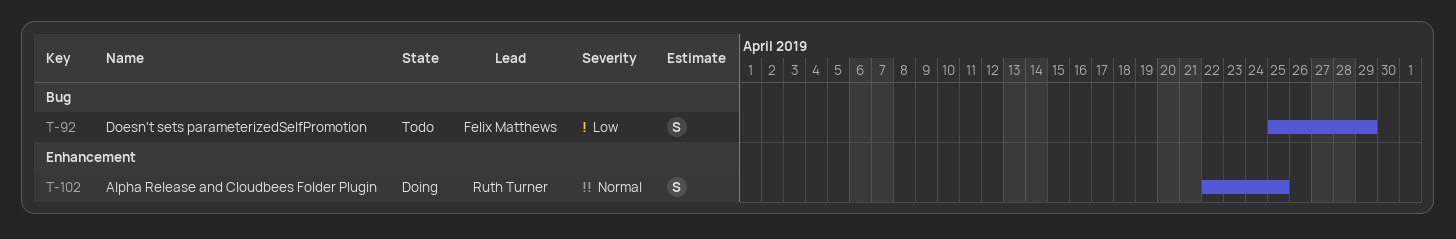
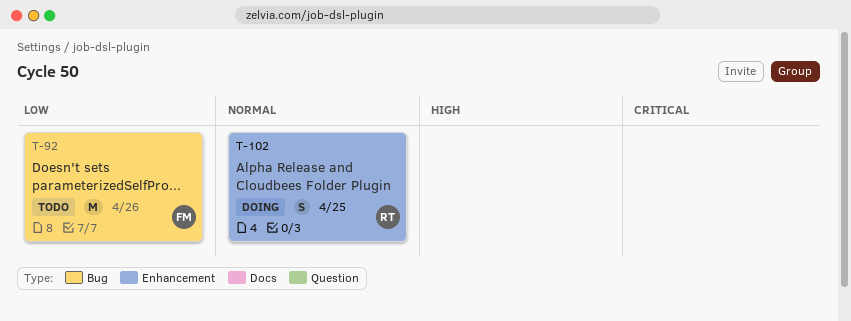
T-92, estimate: S -> M
T-92, due: Apr 29 -> Apr 26

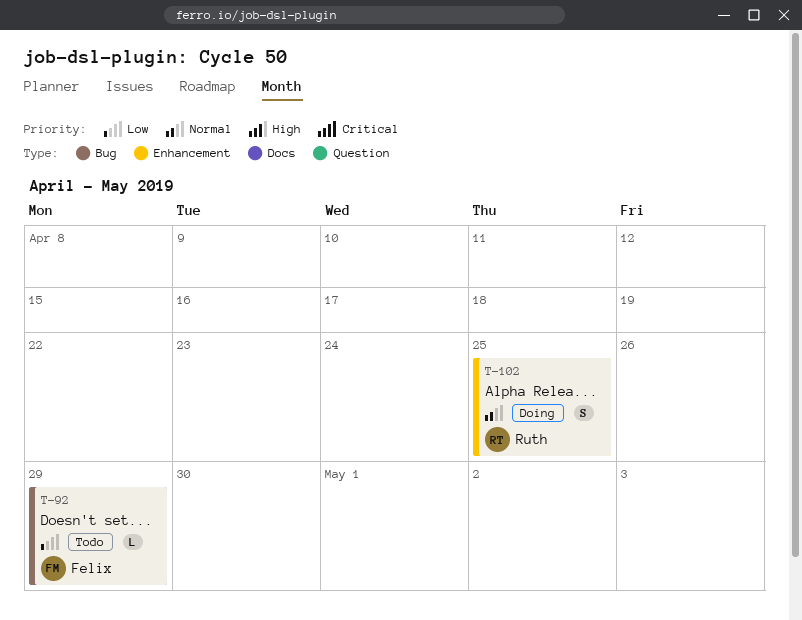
T-92, estimate: M -> L
T-92, due: Apr 26 -> Apr 29

